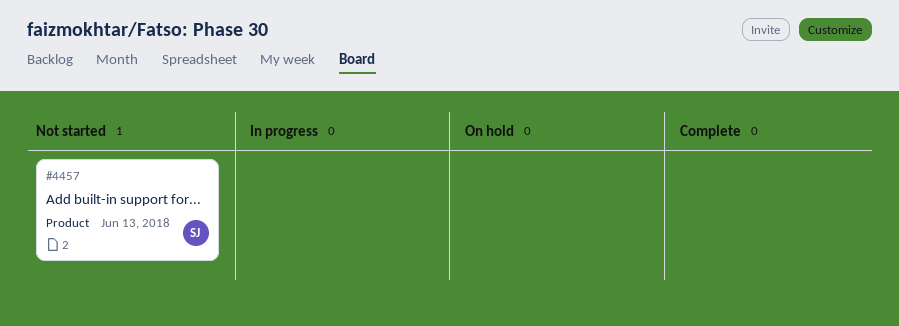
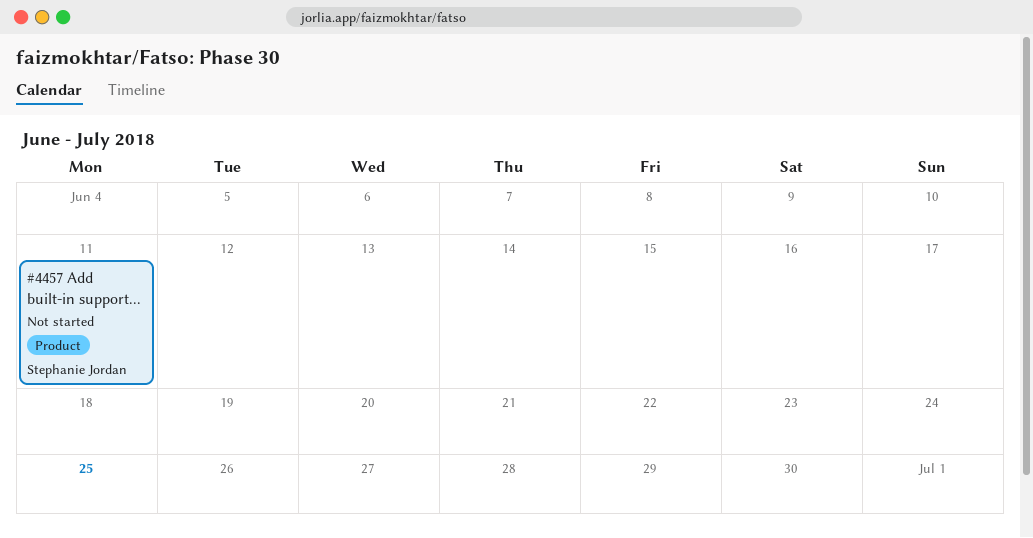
#4457, due: Jun 13 -> Jun 11

